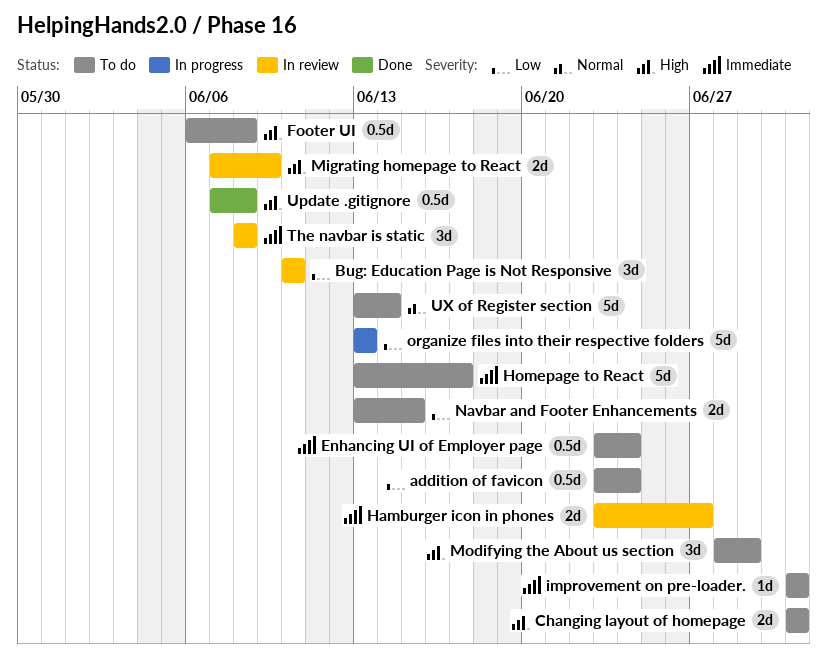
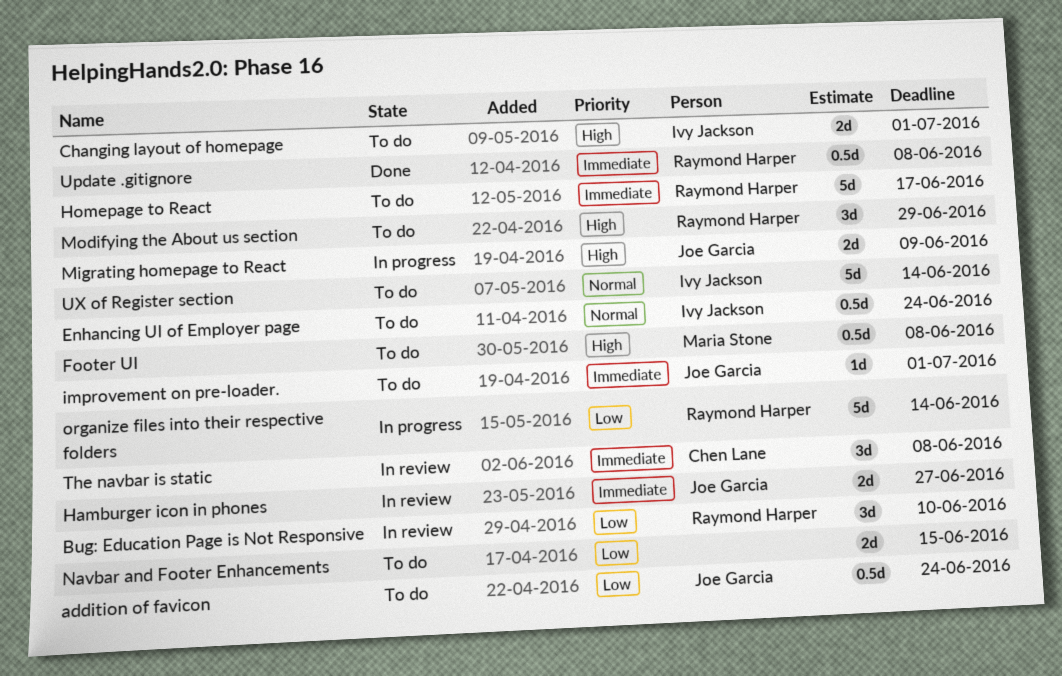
Enhancing UI of Employer page, priority: Immediate -> Normal
Migrating homepage to React, status: In review -> In progress
organize files into their respective folders, due: Jun 13 -> Jun 14
Update .gitignore, priority: High -> Immediate

